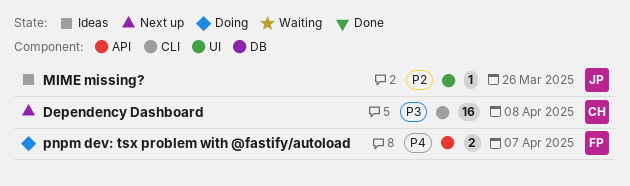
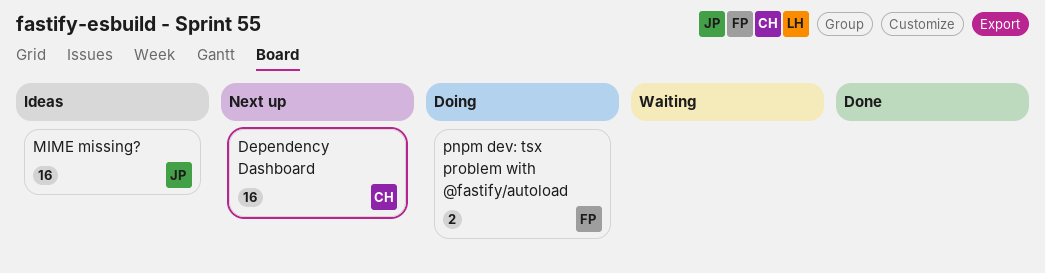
MIME missing?, estimate: 1 -> 16

